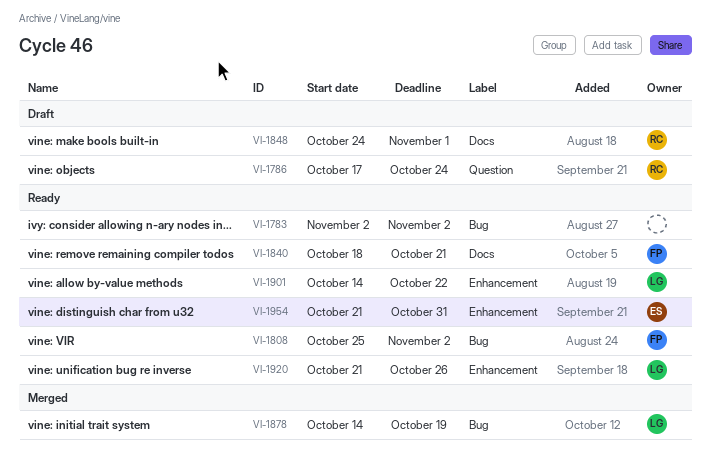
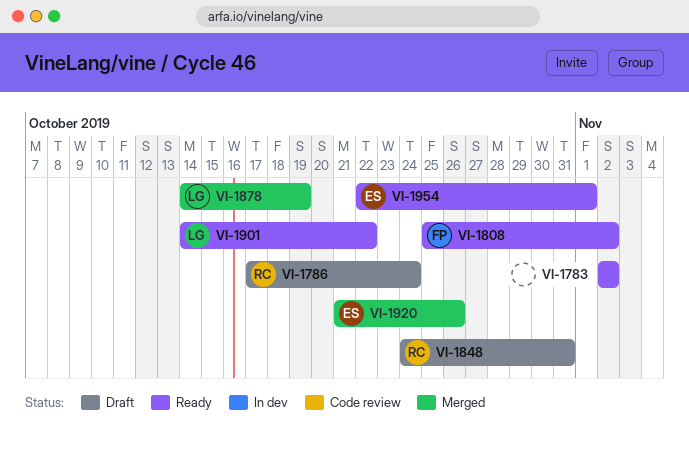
VI-1840: present -> none
VI-1848, due: Nov 1 -> Oct 31
VI-1920, status: Ready -> Merged
VI-1920, owner: LG -> ES
VI-1954, start: Oct 21 -> Oct 22
VI-1954, due: Oct 31 -> Nov 1

